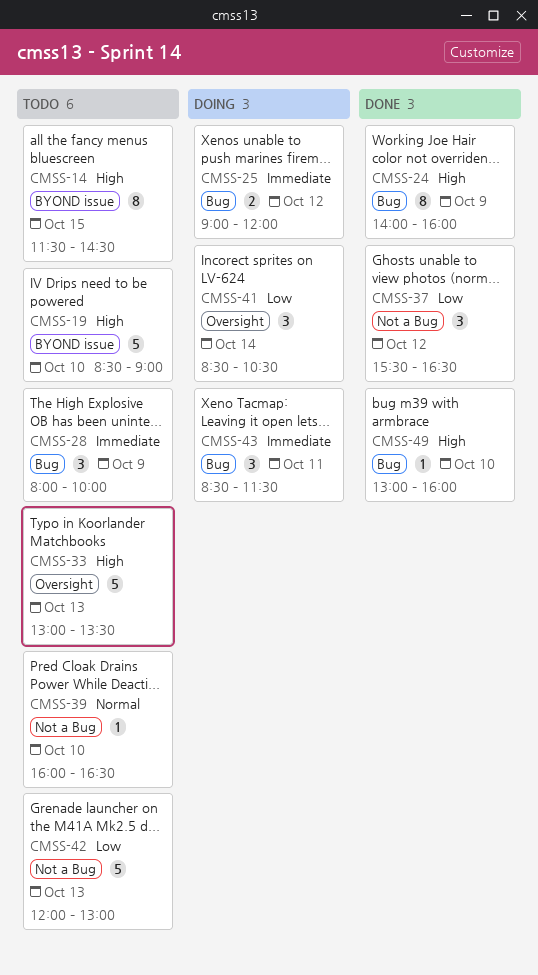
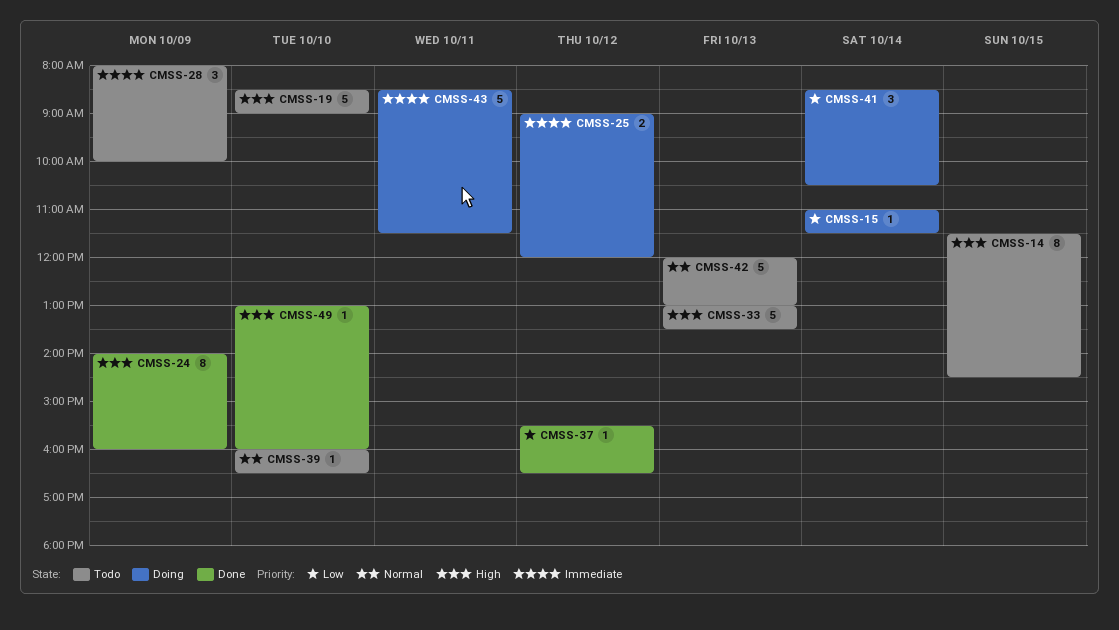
CMSS-15: none -> present
CMSS-37, estimate: 3 -> 1
CMSS-42, priority: Low -> Normal
CMSS-43, estimate: 3 -> 5

